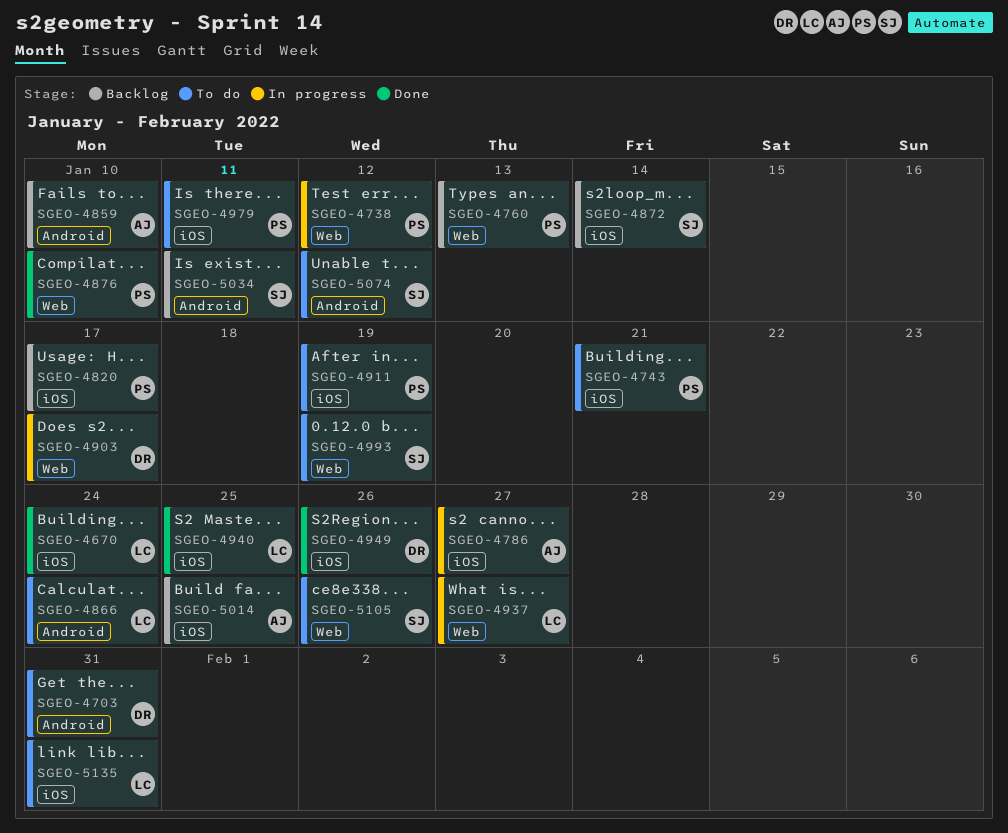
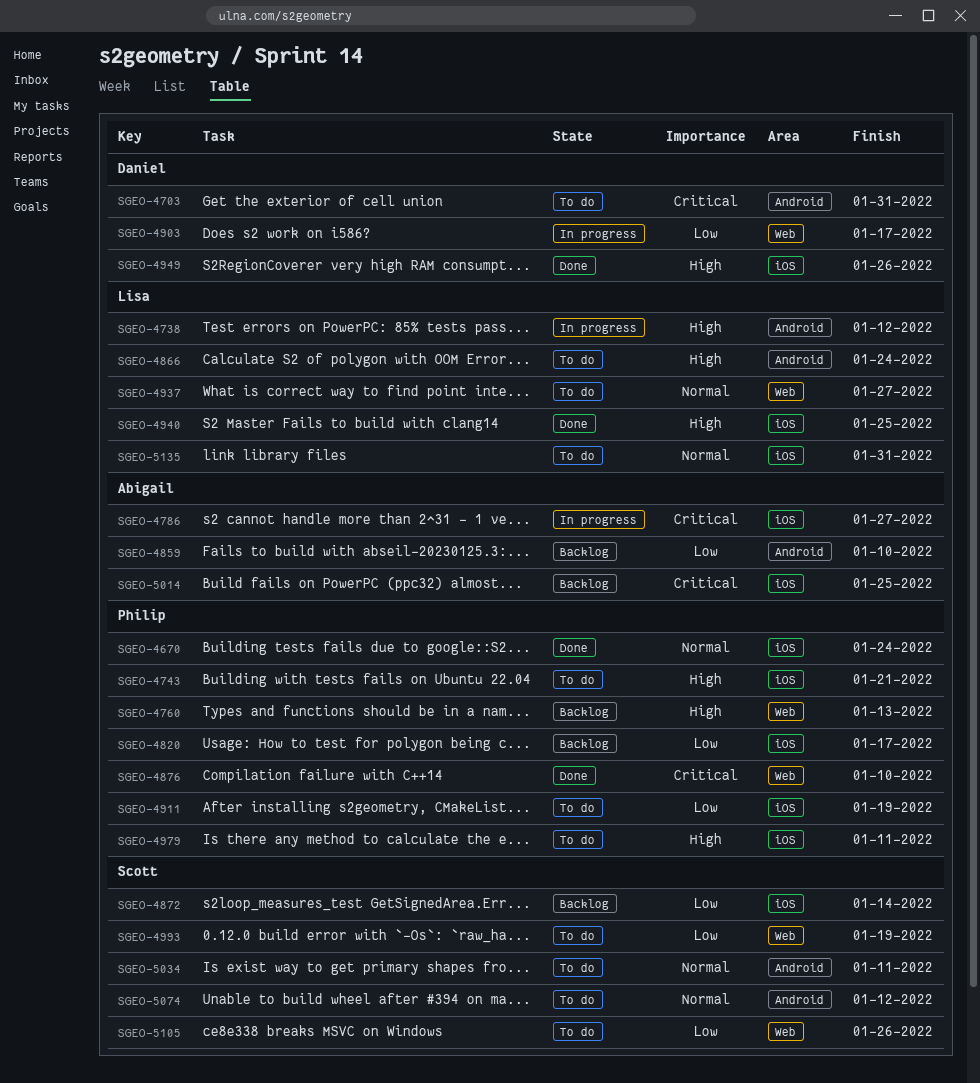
SGEO-4670, owner: Lisa -> Philip
SGEO-4738, owner: Philip -> Lisa
SGEO-4738, label: Web -> Android
SGEO-4937, status: In progress -> To do
SGEO-5034, status: Backlog -> To do

